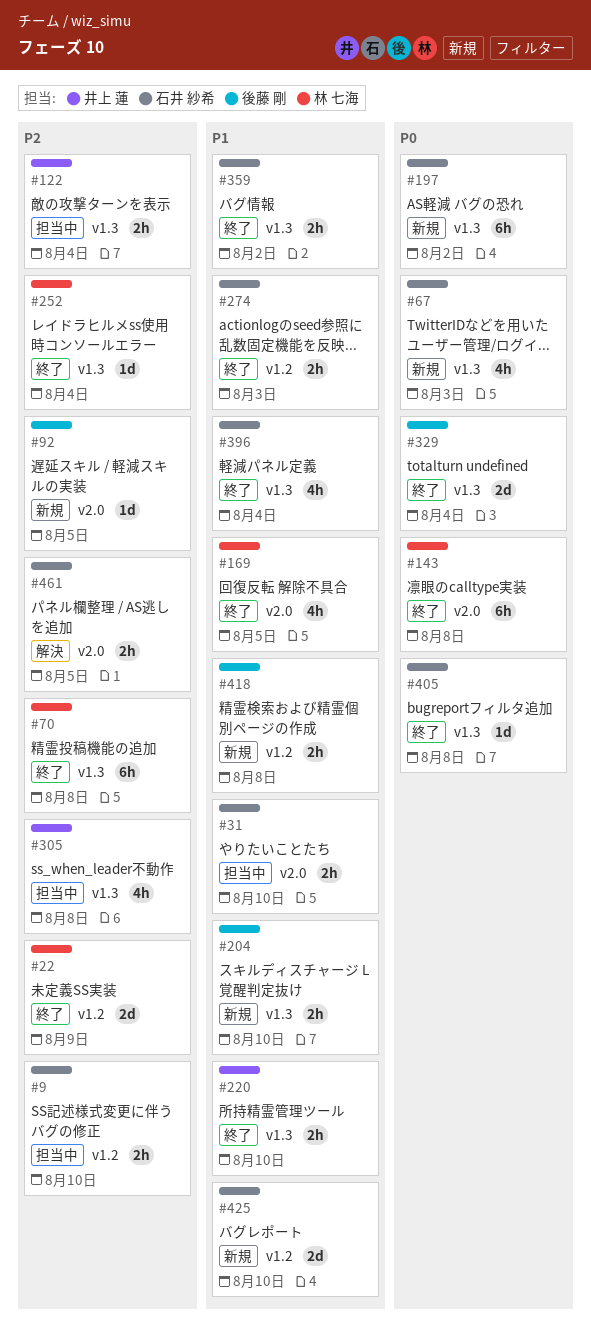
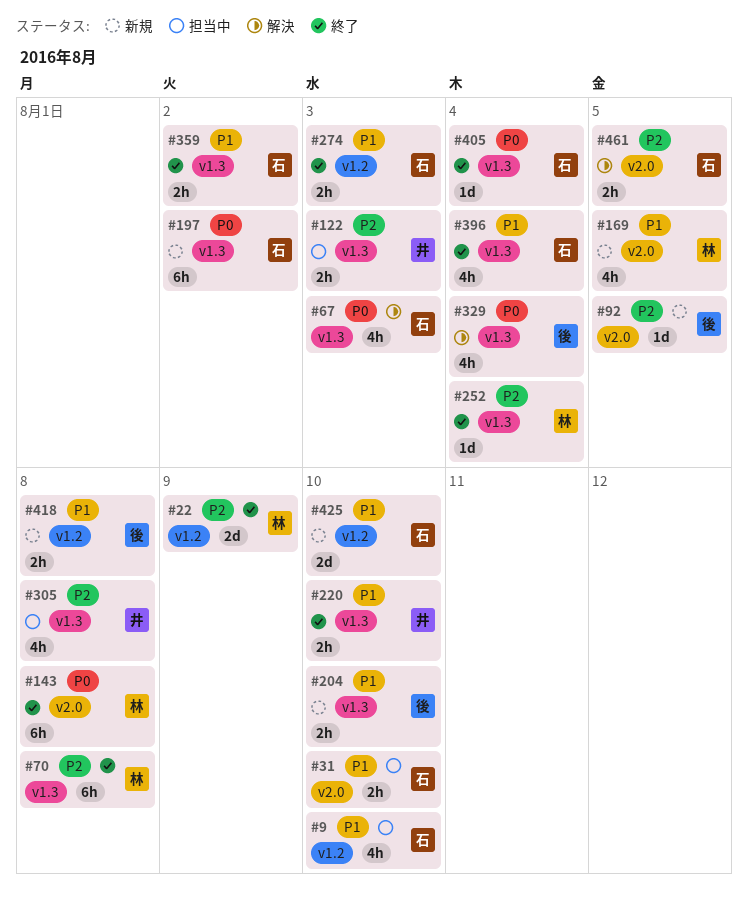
#9, priority: P2 -> P1
#9, estimate: 2h -> 4h
#67, status: 新規 -> 解決
#122, due: Aug 4 -> Aug 3
#169, status: 終了 -> 新規
#329, status: 終了 -> 解決
#329, estimate: 2d -> 4h
#405, due: Aug 8 -> Aug 4

